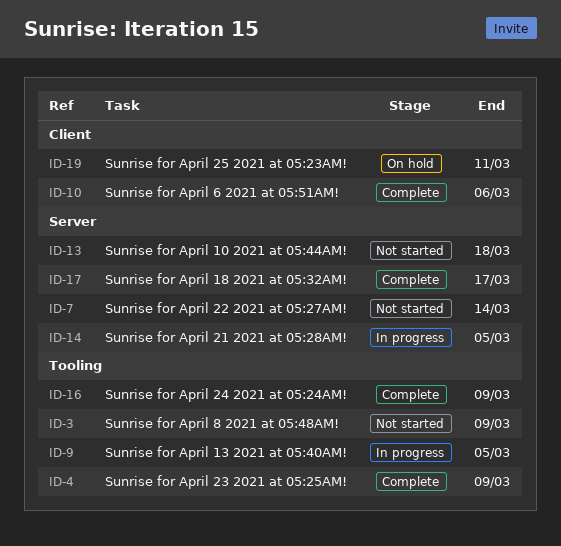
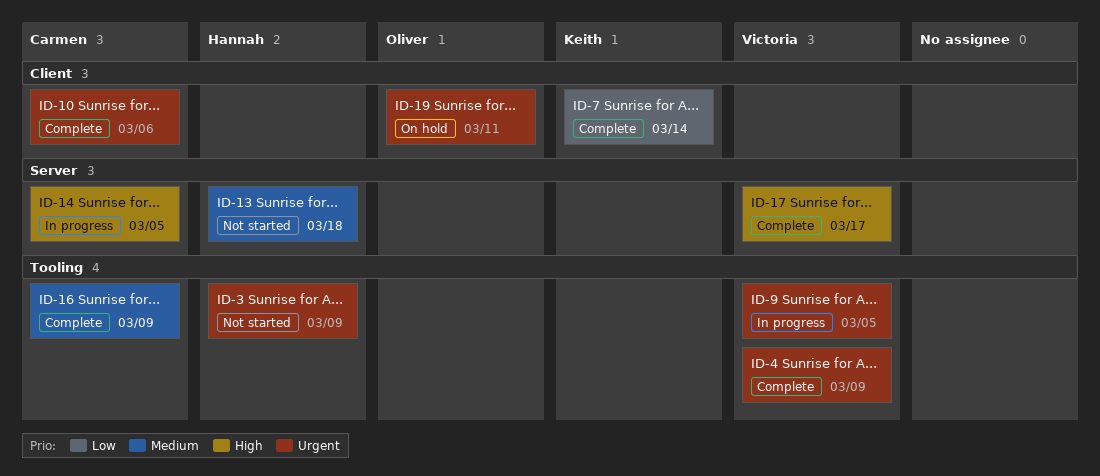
ID-7, status: Not started -> Complete
ID-7, label: Server -> Client

